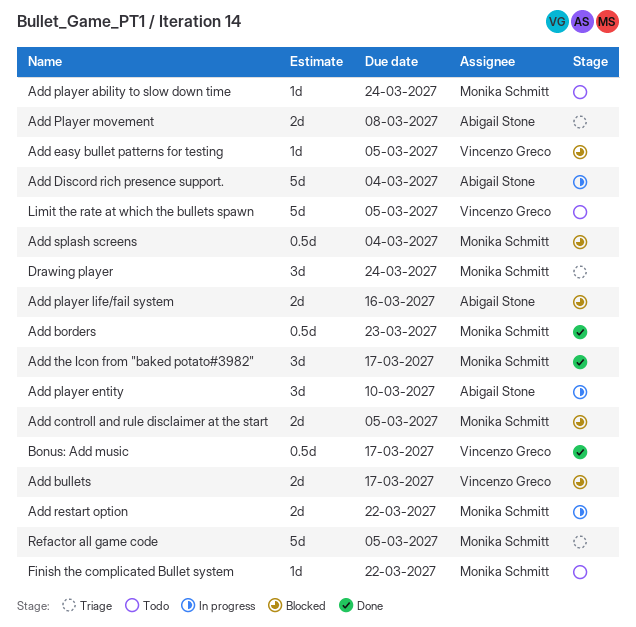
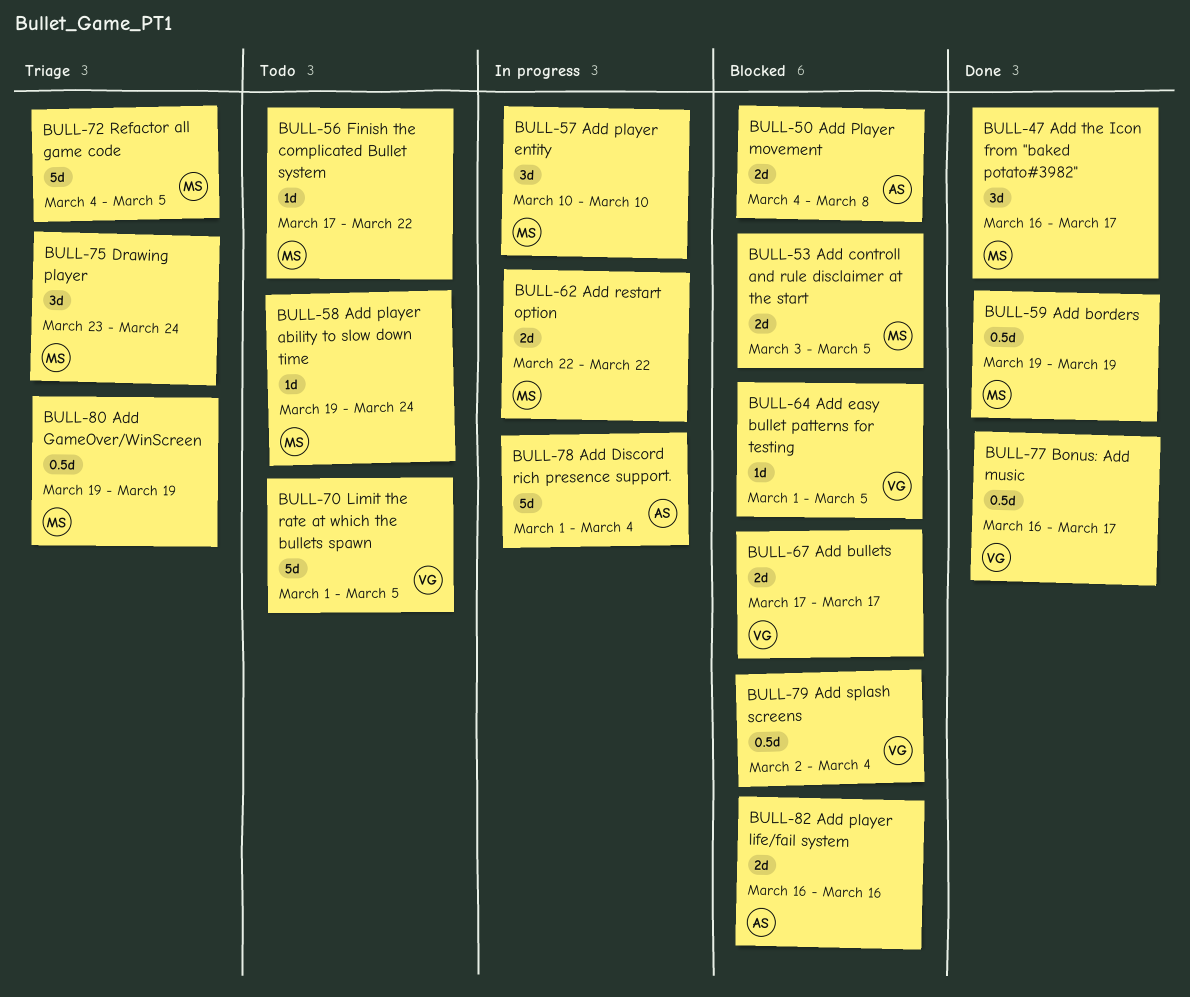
Add borders, due: Mar 23 -> Mar 19
Add GameOver/WinScreen: none -> present
Add player entity, owner: Abigail Stone -> Monika Schmitt
Add Player movement, status: Triage -> Blocked
Add splash screens, owner: Monika Schmitt -> Vincenzo Greco

